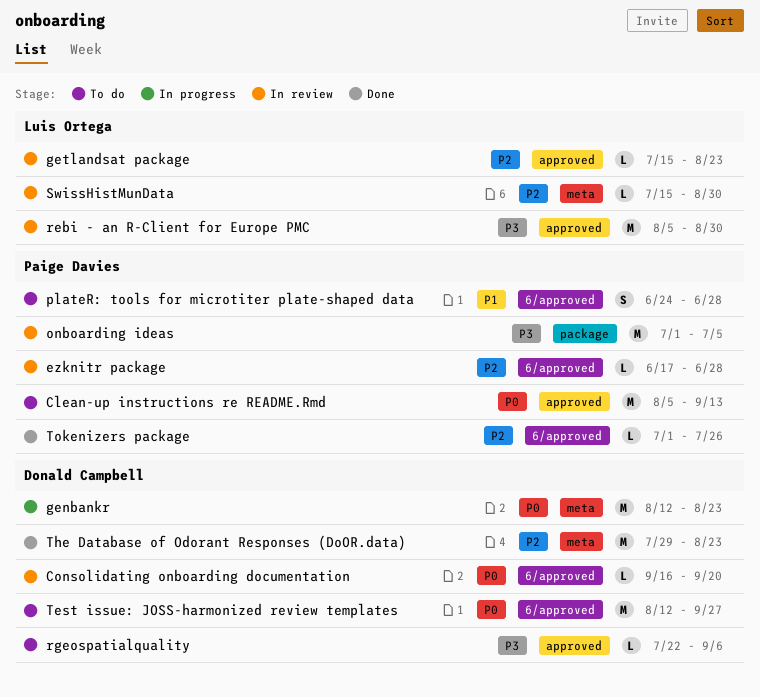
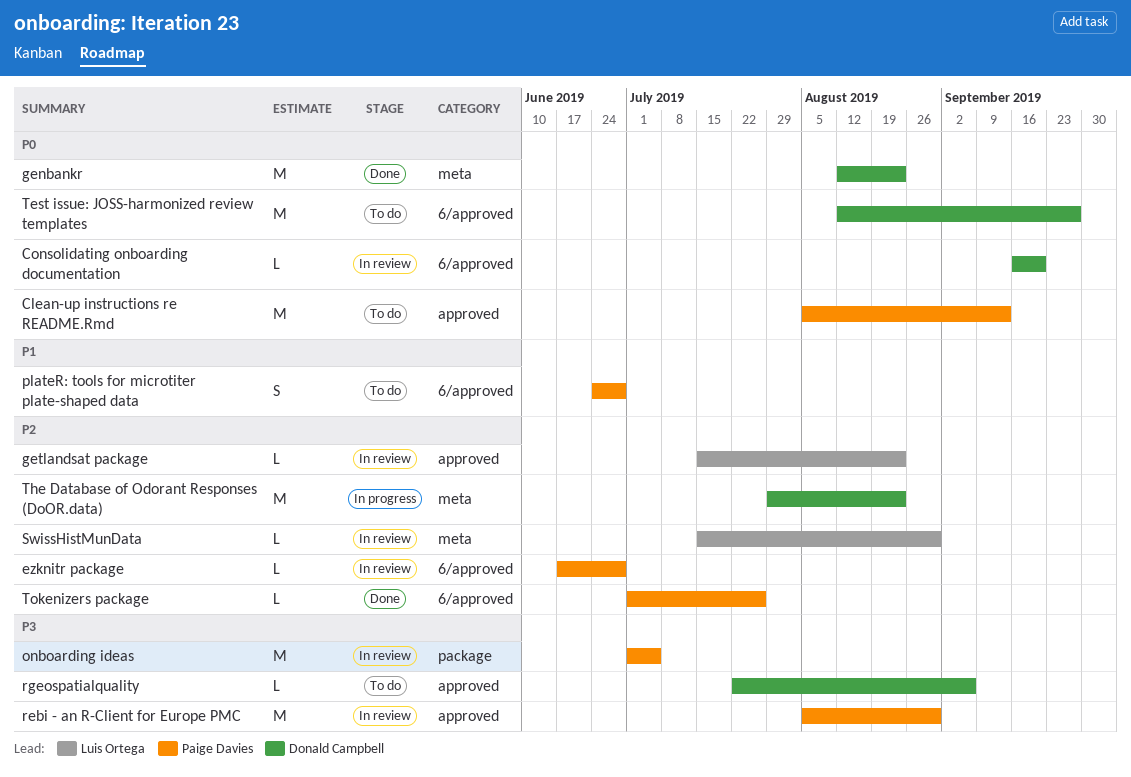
genbankr, status: In progress -> Done
rebi - an R-Client for Europe PMC, owner: Luis Ortega -> Paige Davies
The Database of Odorant Responses (DoOR.data), status: Done -> In progress

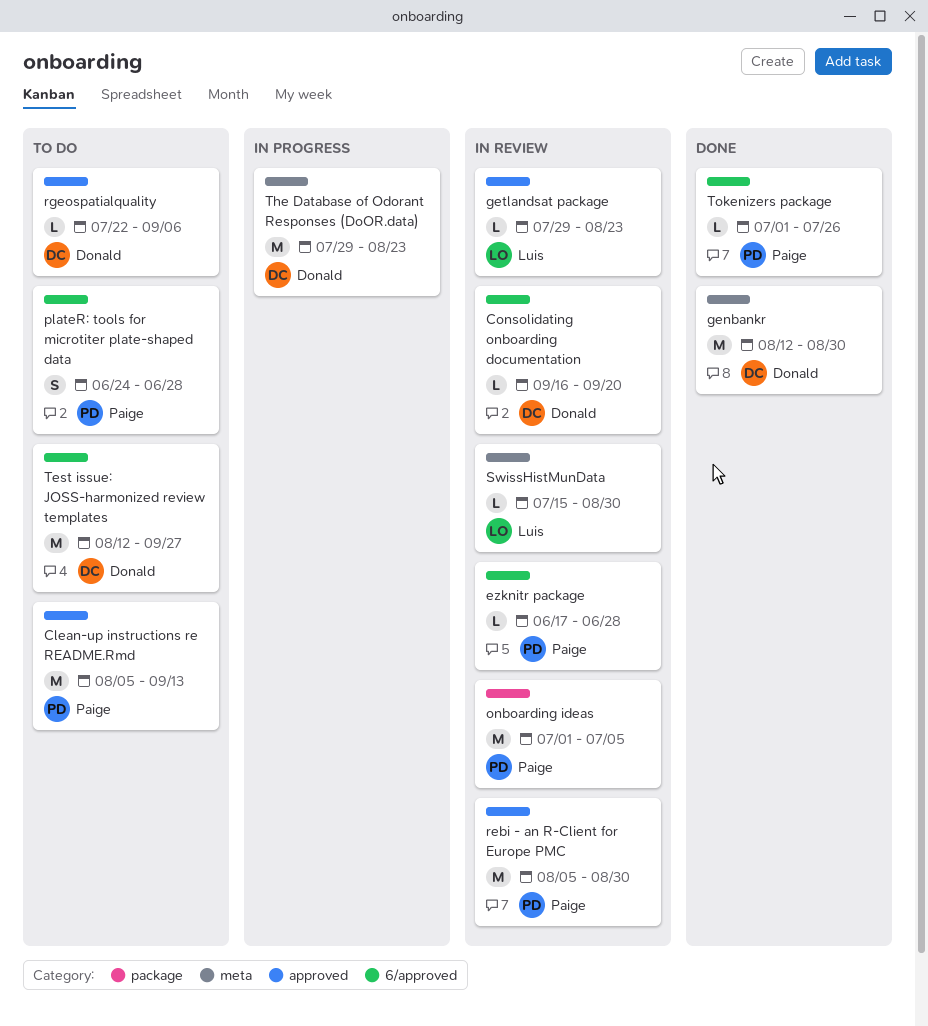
genbankr, due: Aug 23 -> Aug 30
getlandsat package, start: Jul 15 -> Jul 29

